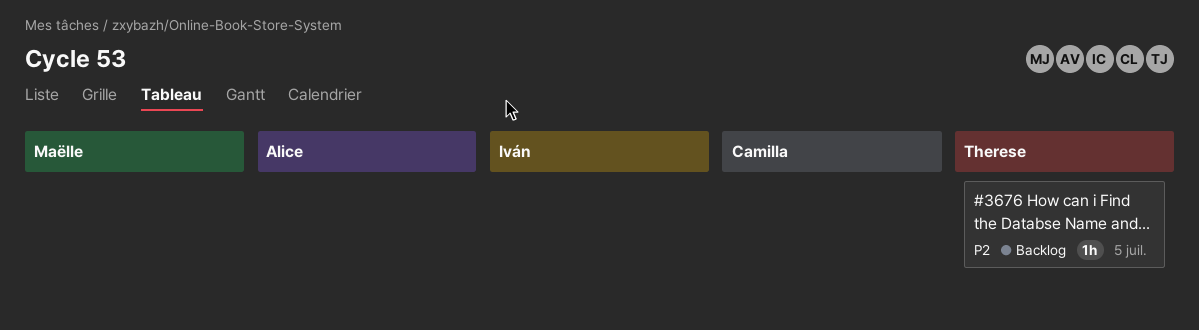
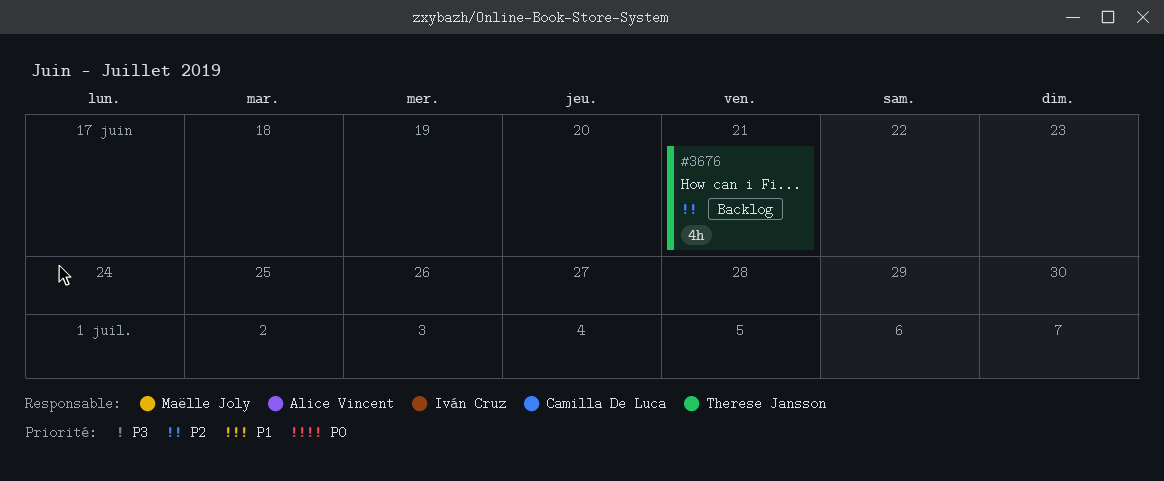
#3676, estimate: 1h -> 4h
#3676, due: Jul 5 -> Jun 21

